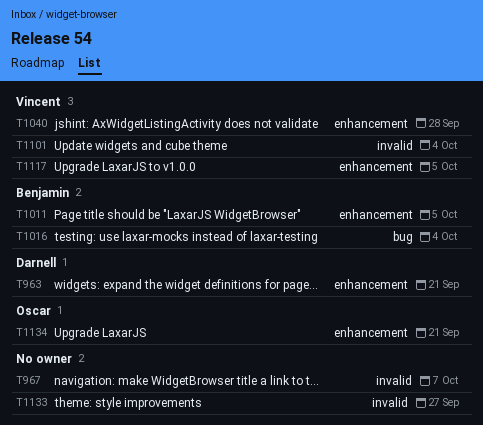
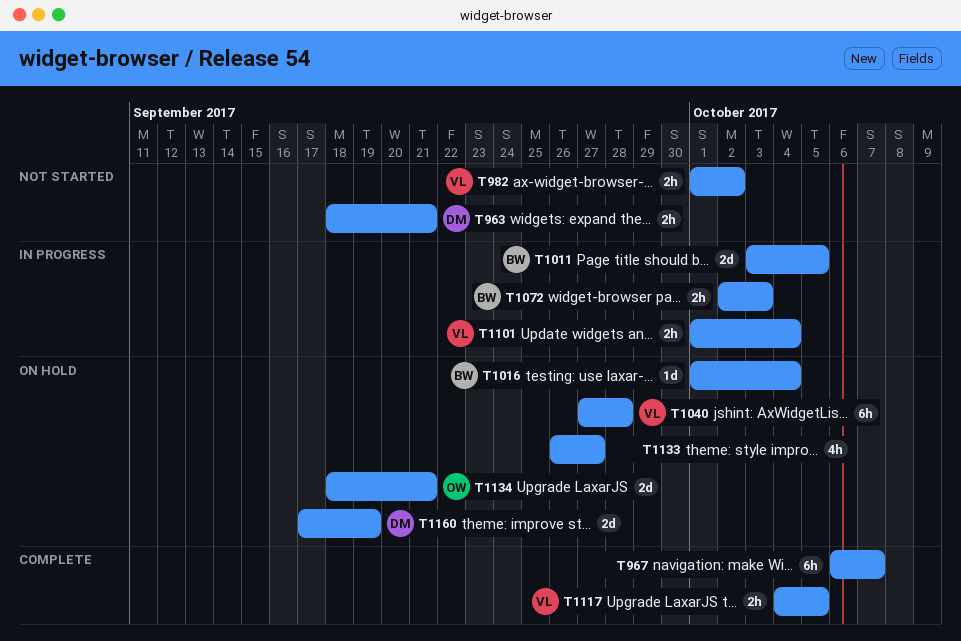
T982: none -> present
T1072: none -> present
T1160: none -> present

